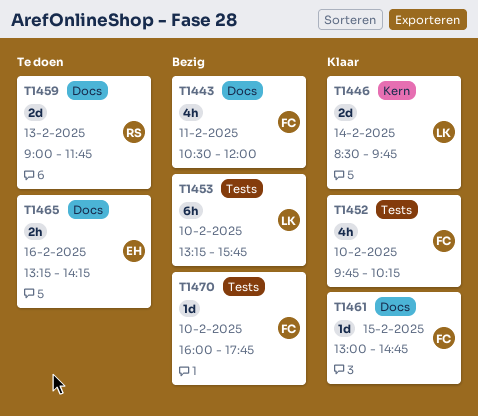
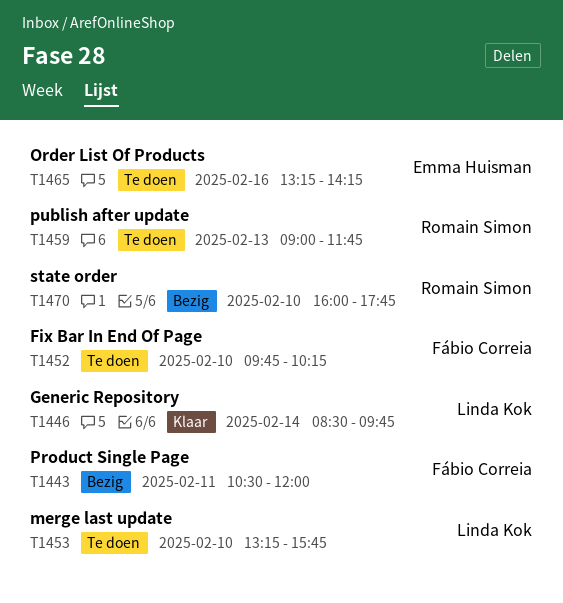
T1452, status: Klaar -> Te doen
T1453, status: Bezig -> Te doen
T1461: present -> none
T1470, owner: Fábio Correia -> Romain Simon

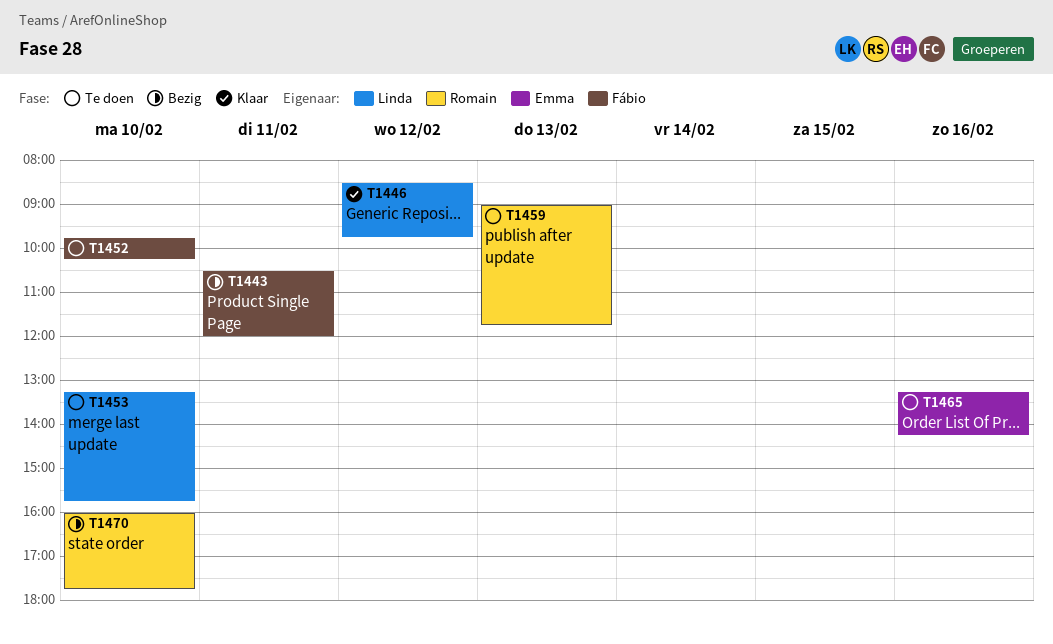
T1446, day: Feb 14 -> Feb 12

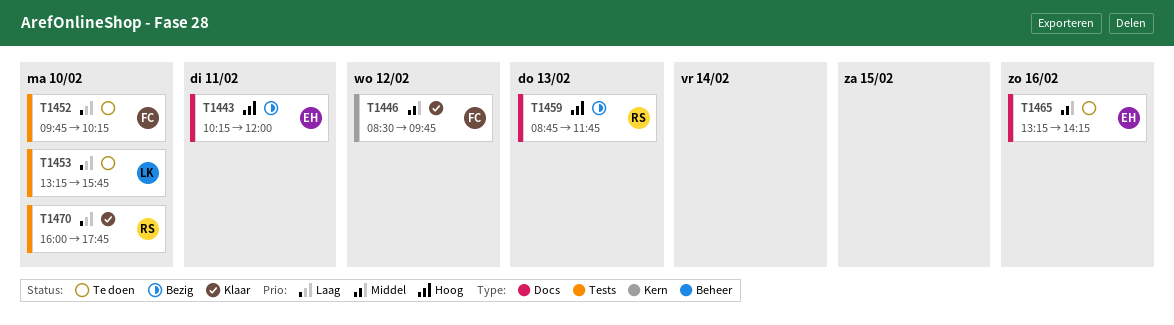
T1443, owner: Fábio -> Emma
T1443, begins: 10:30 -> 10:15
T1446, owner: Linda -> Fábio
T1459, status: Te doen -> Bezig
T1459, begins: 09:00 -> 08:45
T1470, status: Bezig -> Klaar

